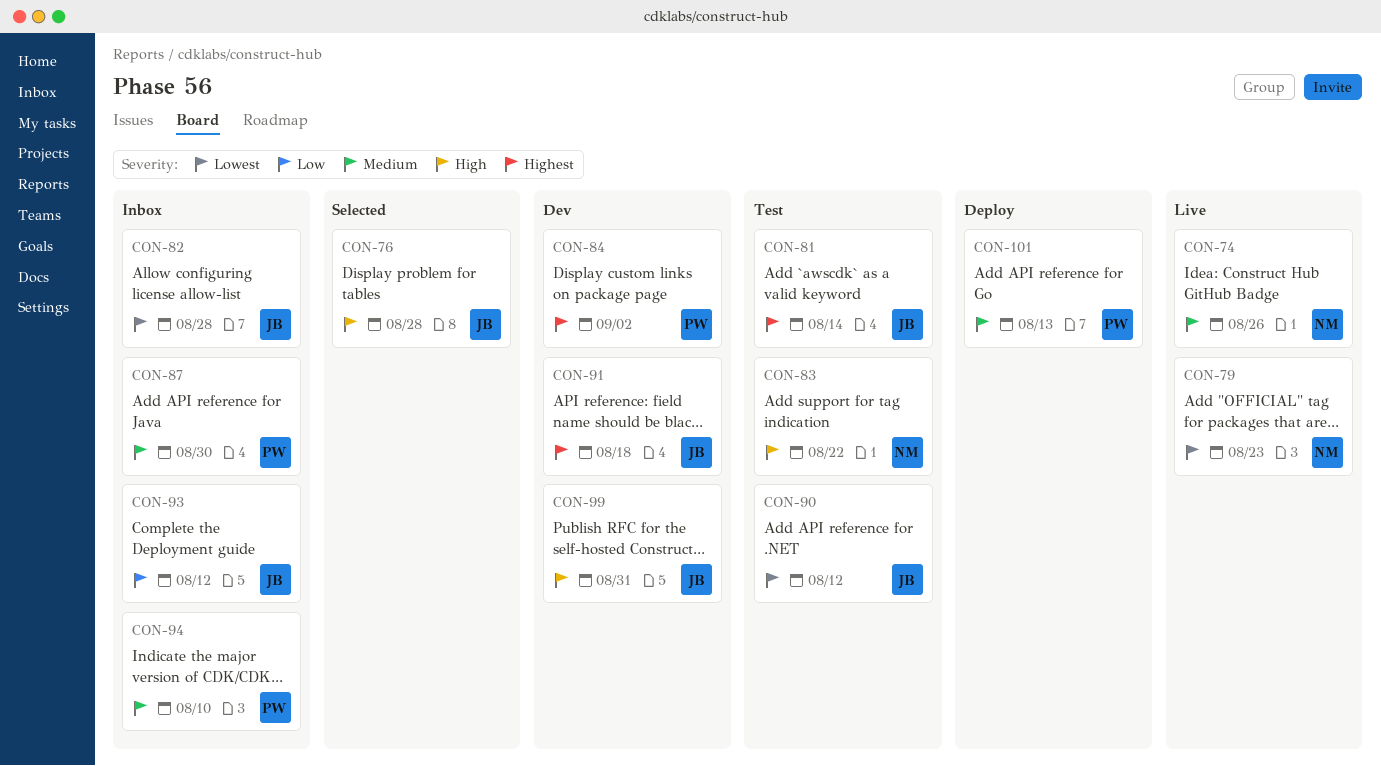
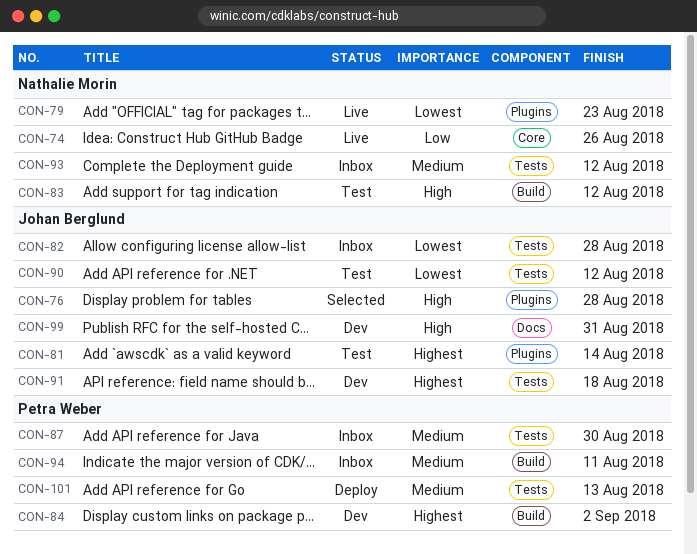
CON-74, priority: Medium -> Low
CON-83, due: Aug 22 -> Aug 12
CON-93, owner: Johan Berglund -> Nathalie Morin
CON-93, priority: Low -> Medium
CON-94, due: Aug 10 -> Aug 11

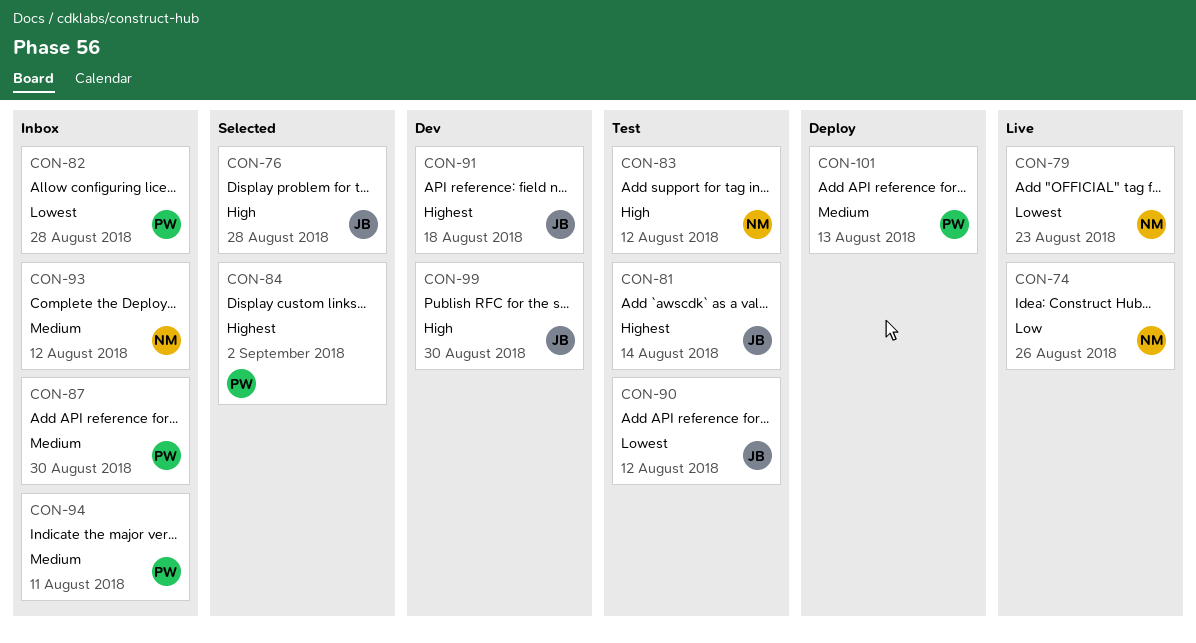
CON-82, owner: Johan Berglund -> Petra Weber
CON-84, status: Dev -> Selected
CON-99, due: Aug 31 -> Aug 30

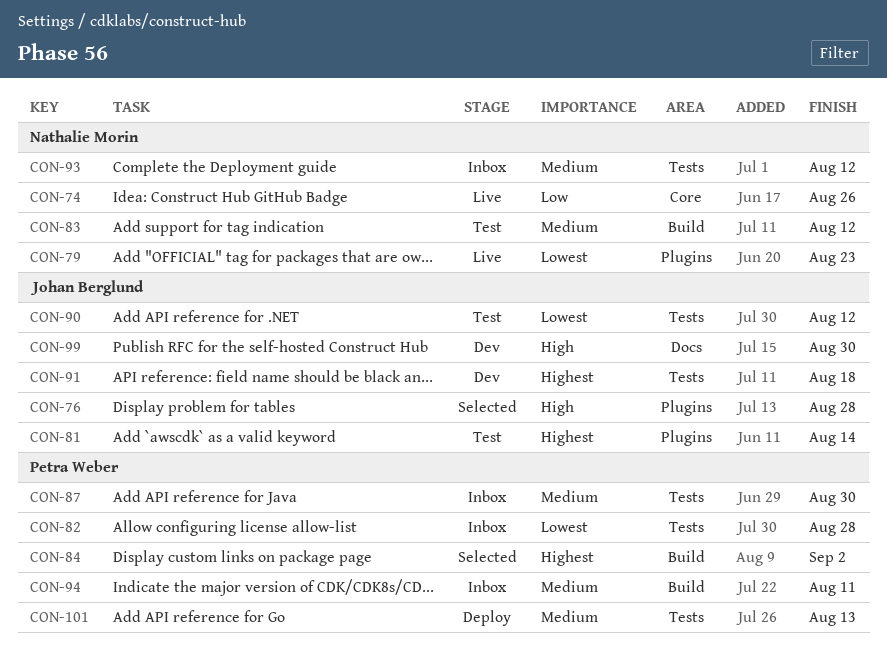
CON-83, priority: High -> Medium

